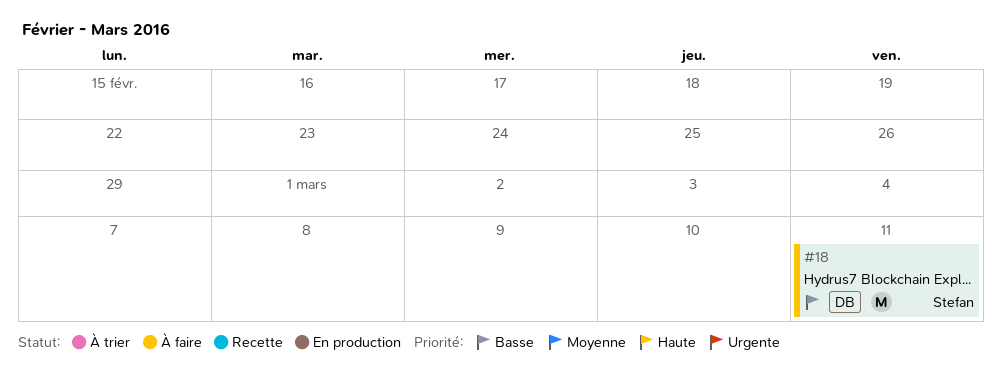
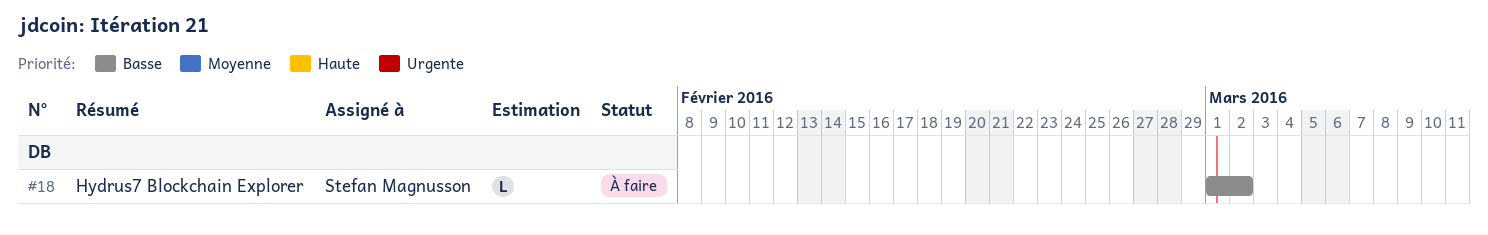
#18, estimate: M -> L
#18, due: Mar 11 -> Mar 2

